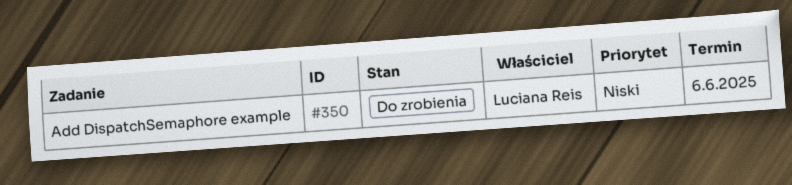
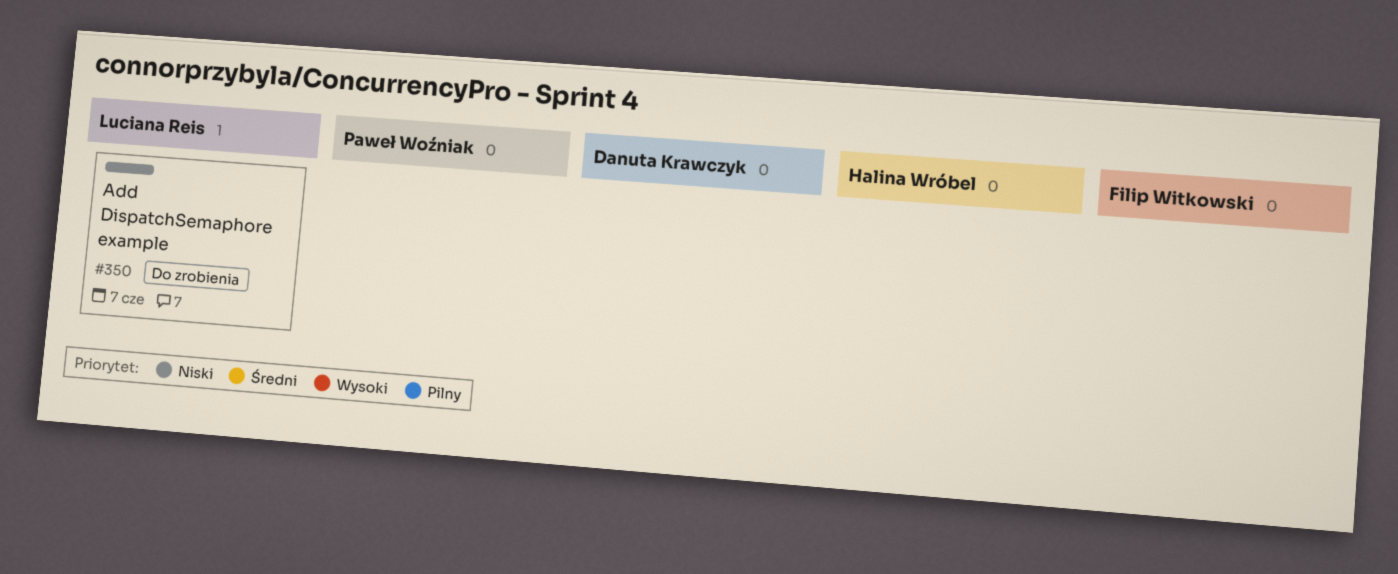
#350, due: Jun 6 -> Jun 7

